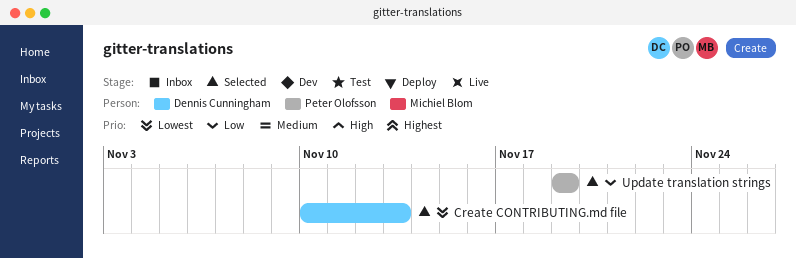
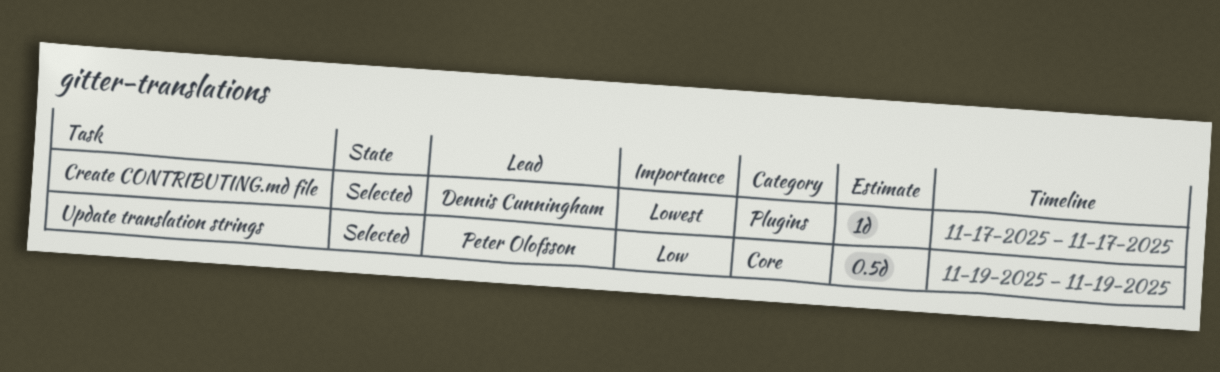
Create CONTRIBUTING.md file, start: Nov 10 -> Nov 17
Create CONTRIBUTING.md file, due: Nov 13 -> Nov 17

